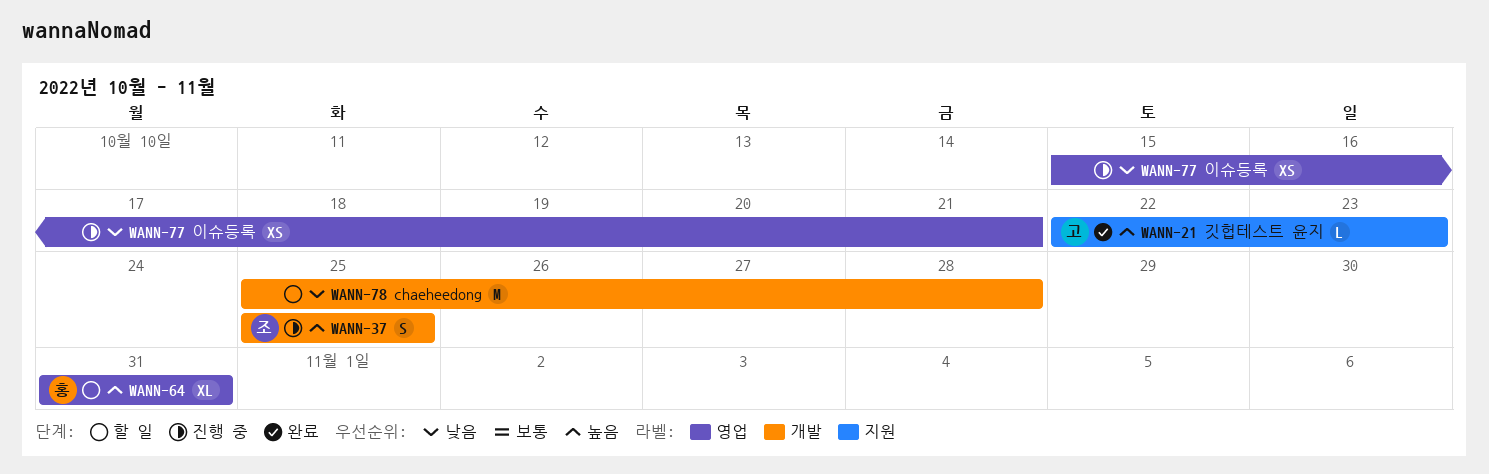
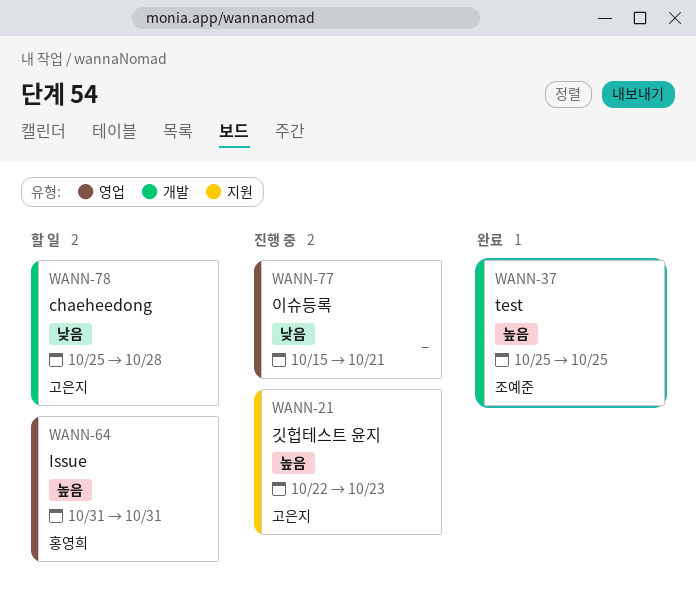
WANN-21, status: 완료 -> 진행 중
WANN-37, status: 진행 중 -> 완료
WANN-78, owner: none -> 고은지

